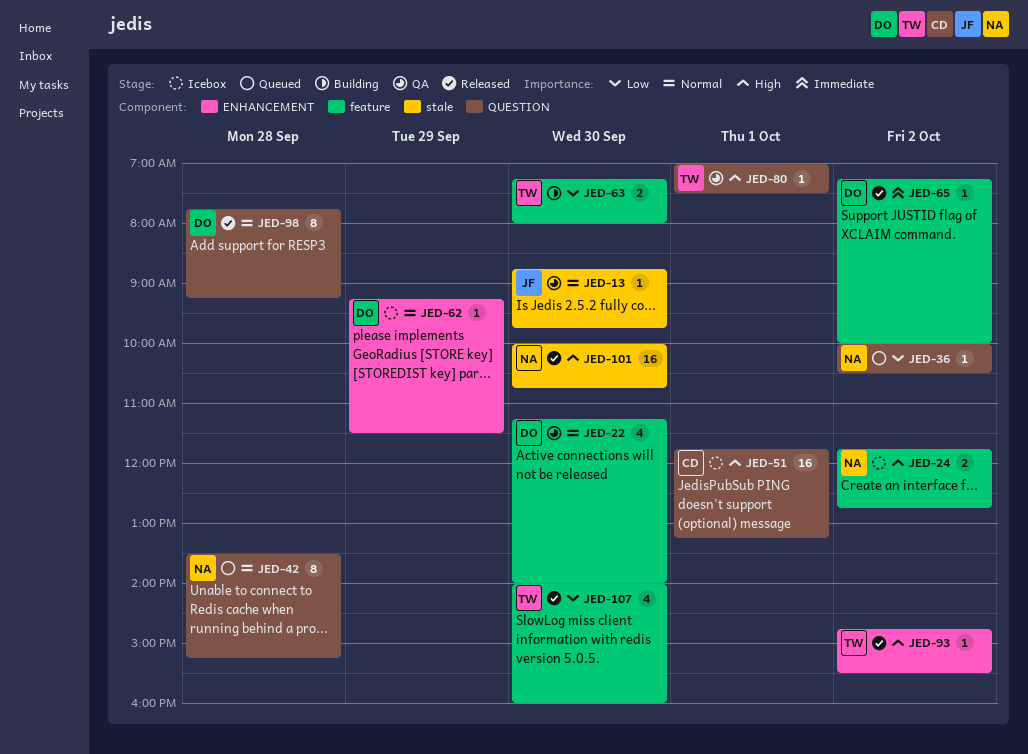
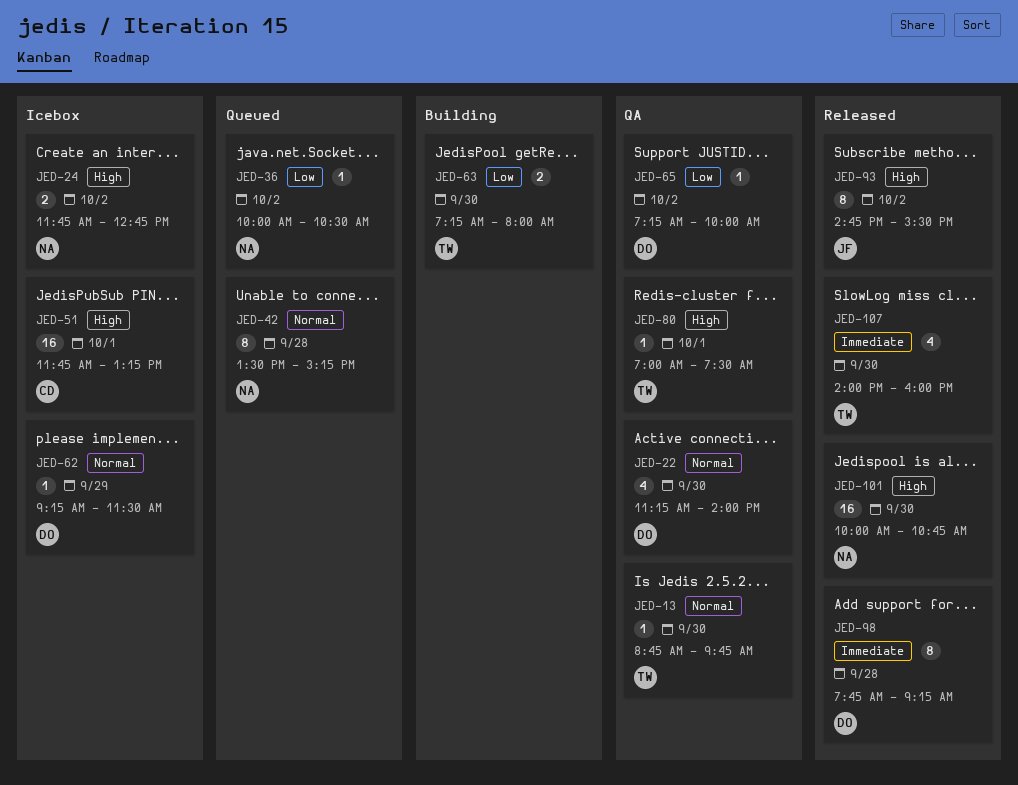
JED-13, owner: JF -> TW
JED-65, status: Released -> QA
JED-65, priority: Immediate -> Low
JED-93, owner: TW -> JF
JED-93, estimate: 1 -> 8
JED-98, priority: Normal -> Immediate
JED-107, priority: Low -> Immediate

